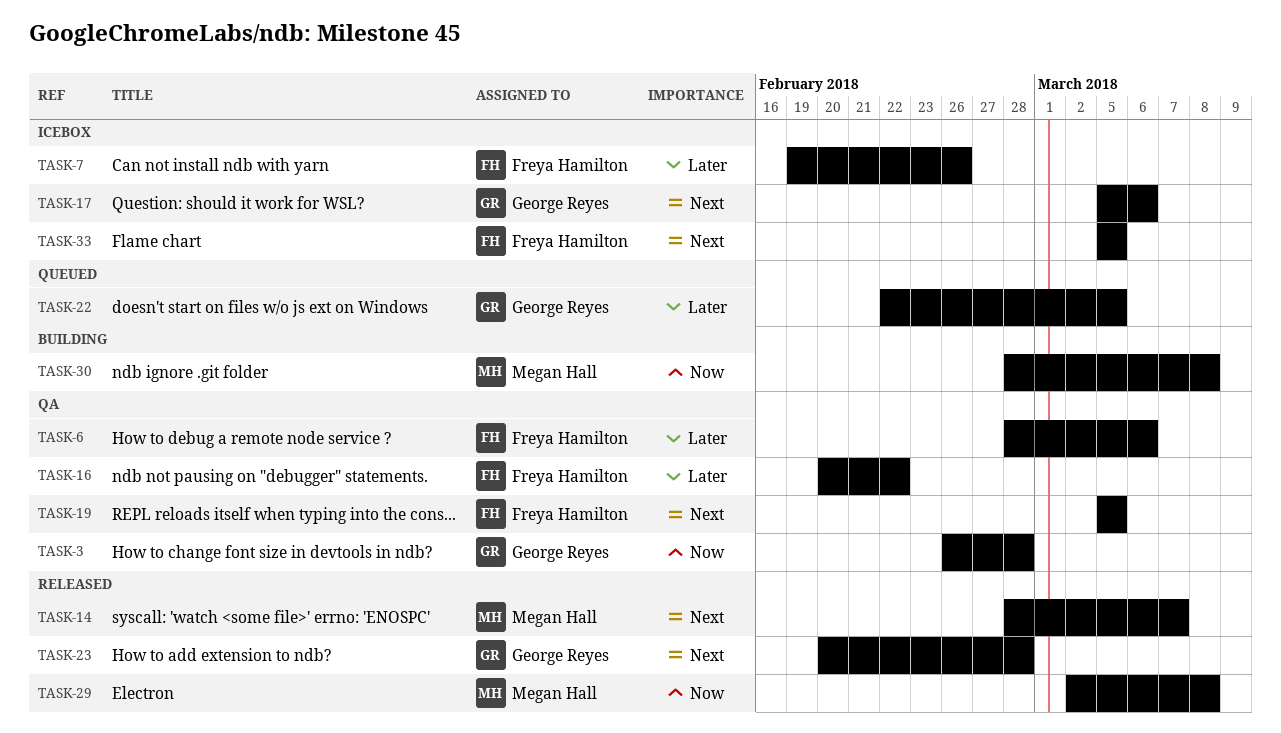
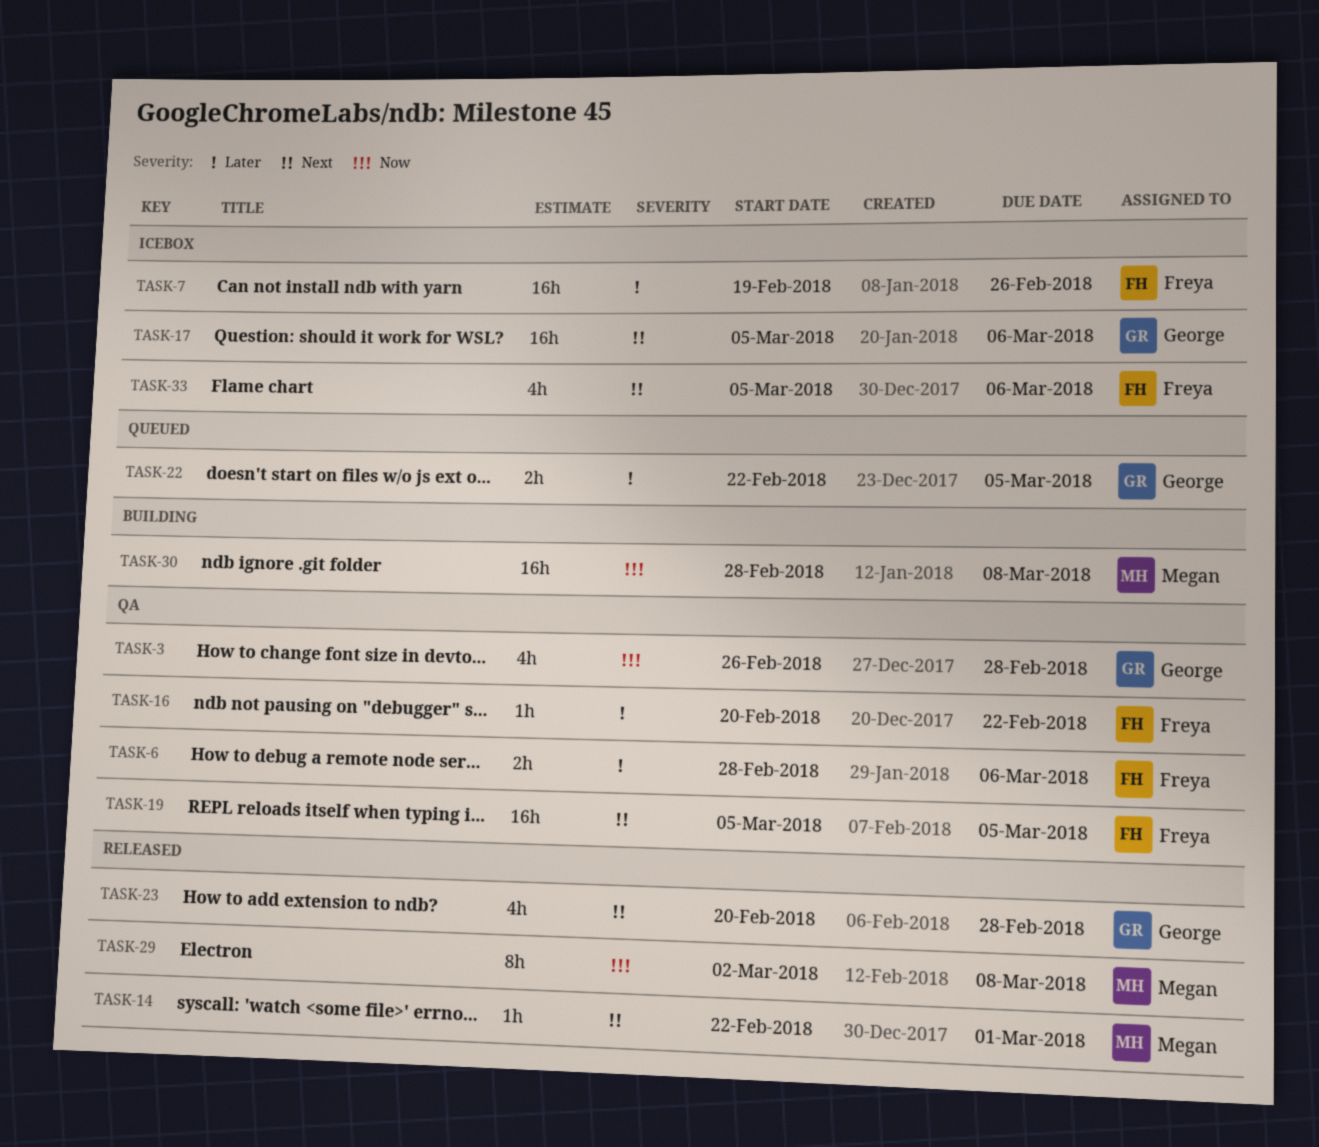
TASK-14, start: Feb 28 -> Feb 22
TASK-14, due: Mar 7 -> Mar 1
TASK-33, due: Mar 5 -> Mar 6

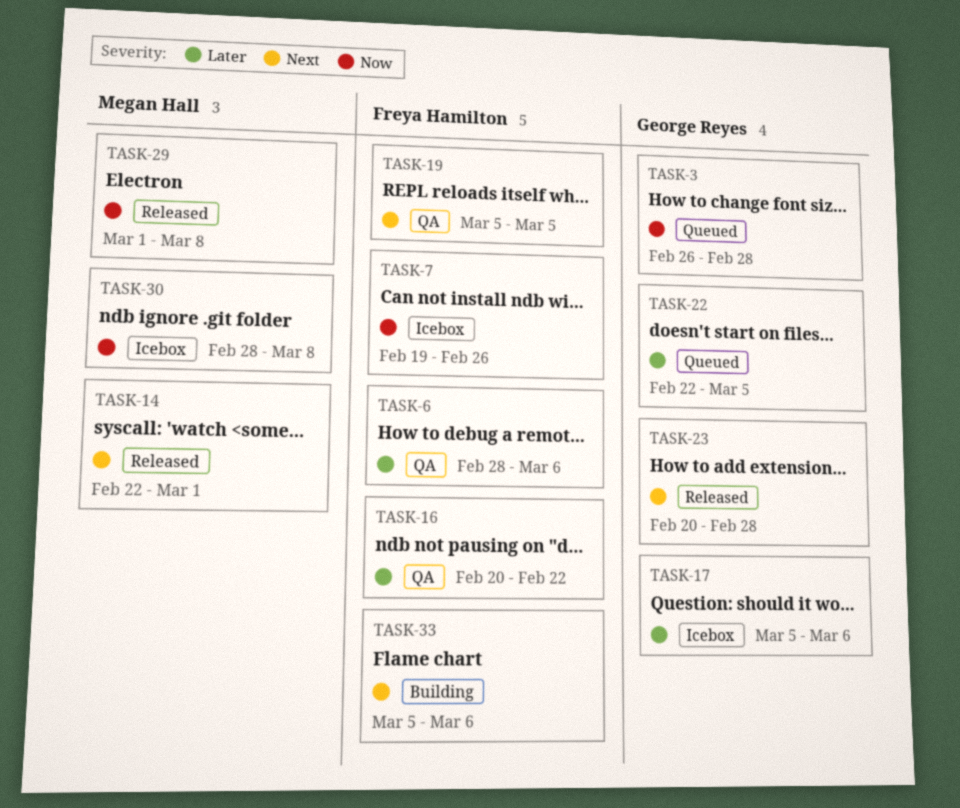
TASK-3, status: QA -> Queued
TASK-7, priority: Later -> Now
TASK-17, priority: Next -> Later
TASK-29, start: Mar 2 -> Mar 1
TASK-30, status: Building -> Icebox
TASK-33, status: Icebox -> Building

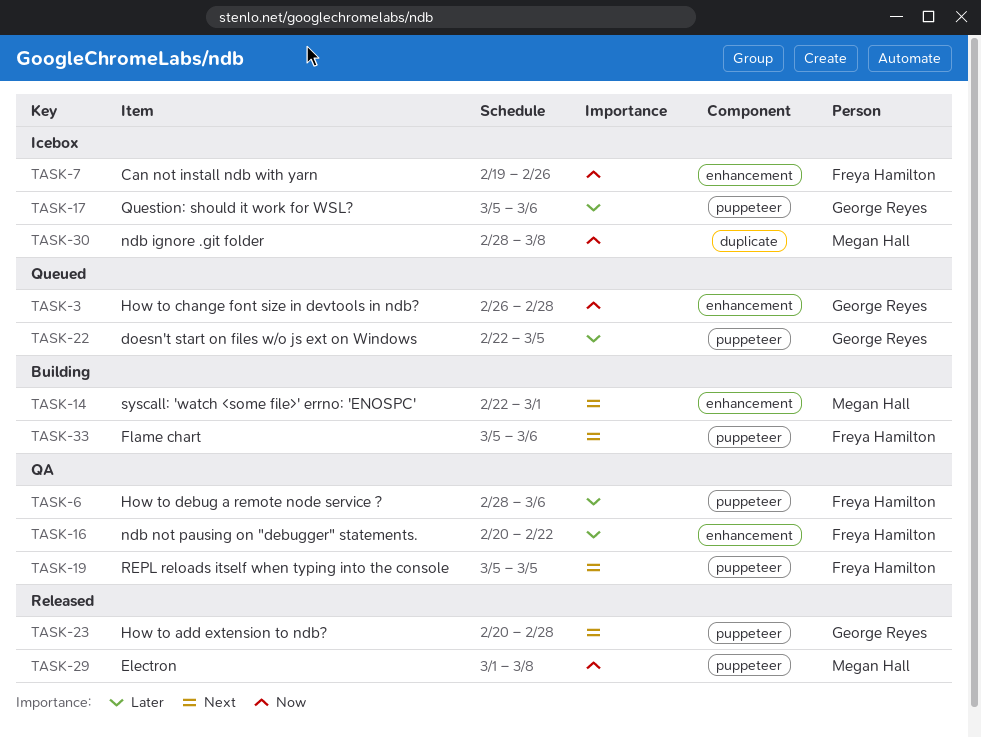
TASK-14, status: Released -> Building

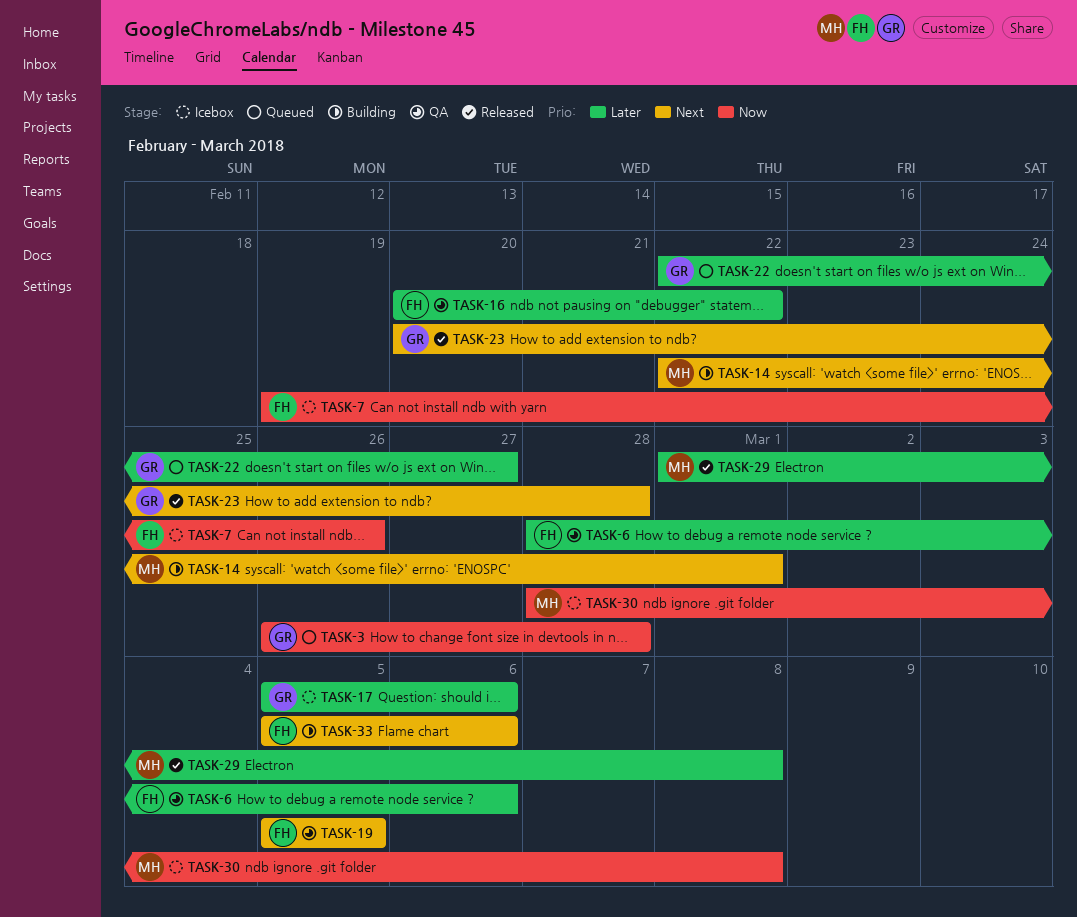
TASK-22, due: Mar 5 -> Feb 27
TASK-29, priority: Now -> Later

